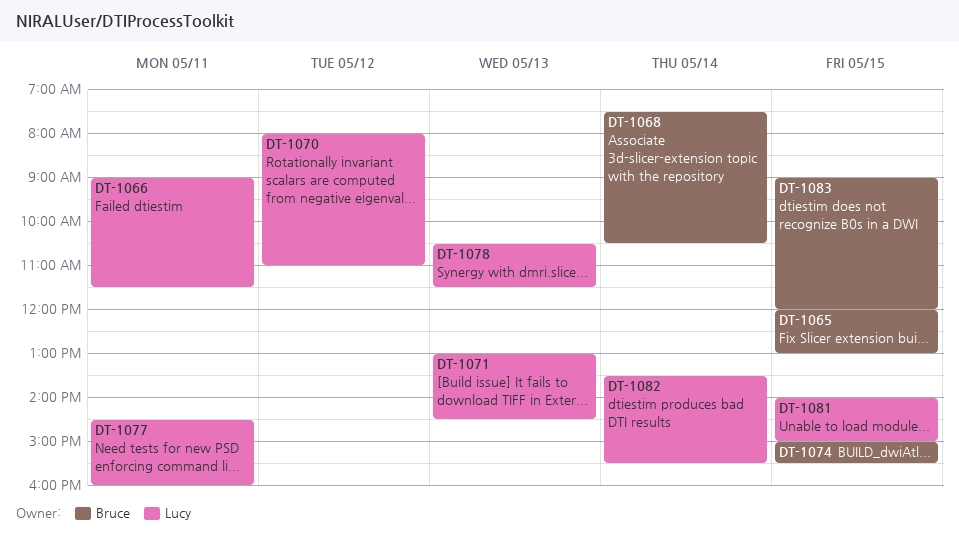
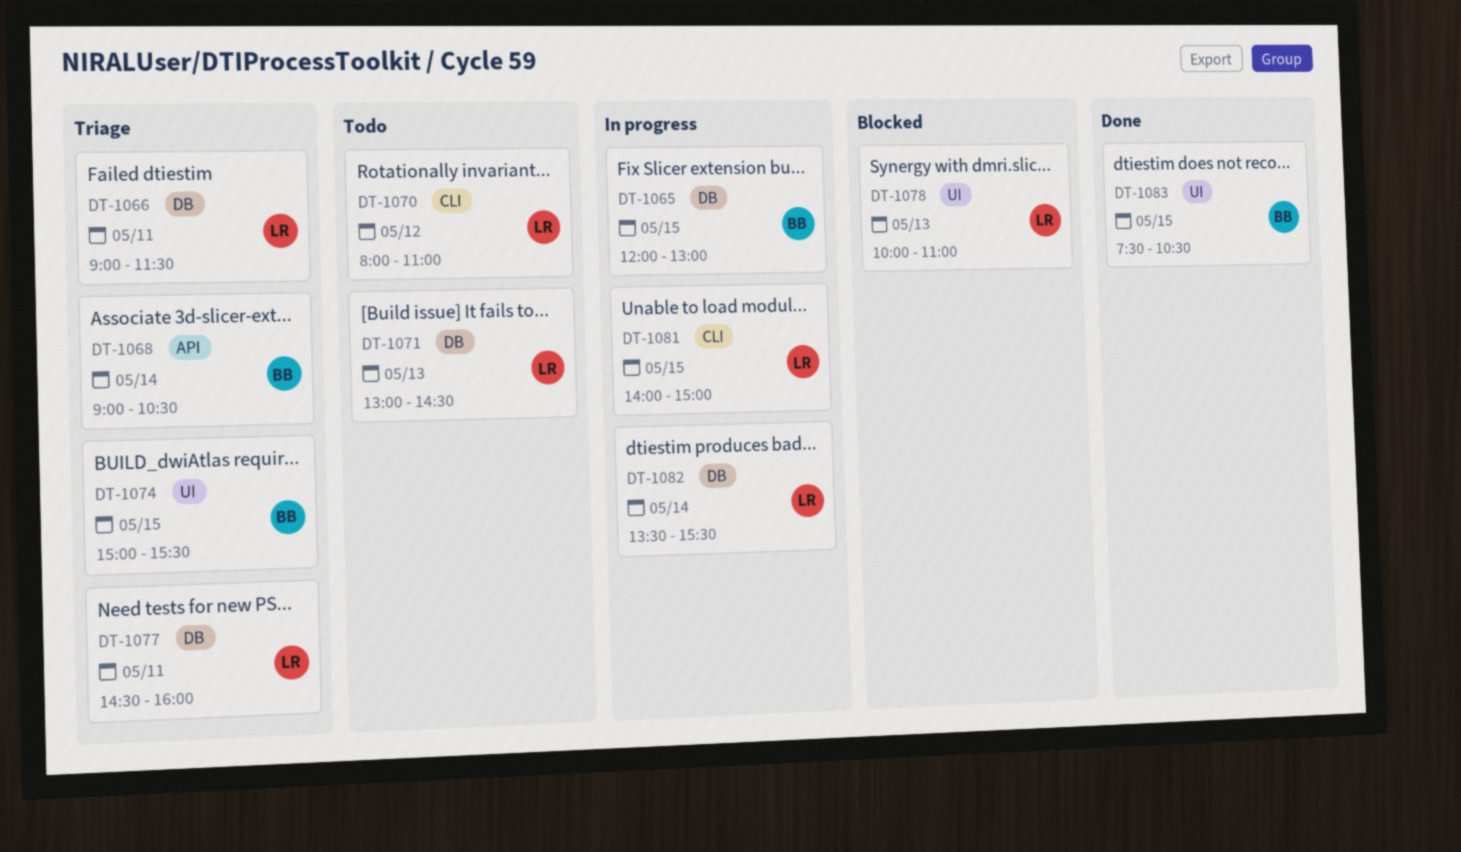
DT-1068, begins: 07:30 -> 09:00
DT-1078, begins: 10:30 -> 10:00
DT-1078, ends: 11:30 -> 11:00
DT-1083, begins: 09:00 -> 07:30
DT-1083, ends: 12:00 -> 10:30

